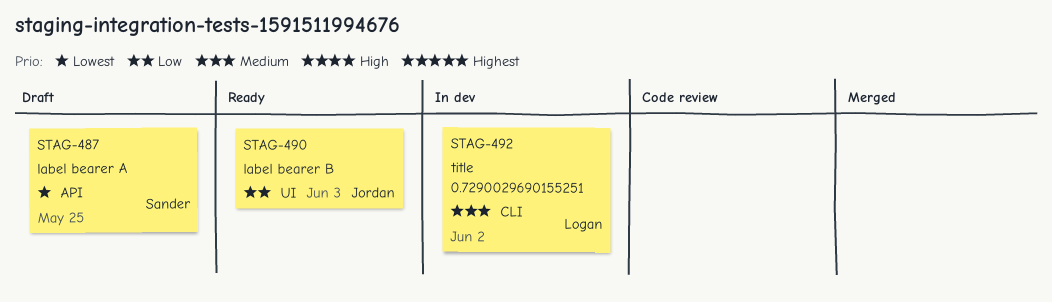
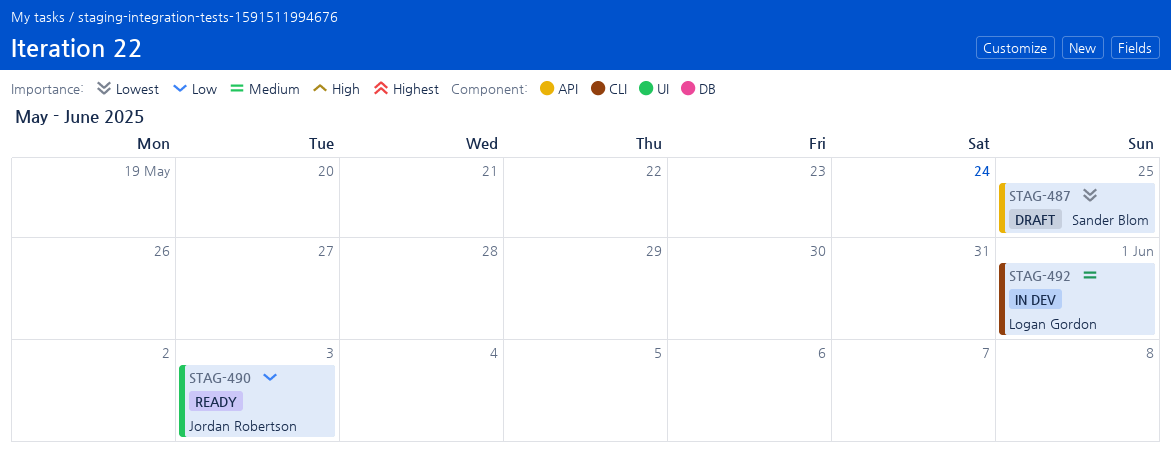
STAG-492, due: Jun 2 -> Jun 1

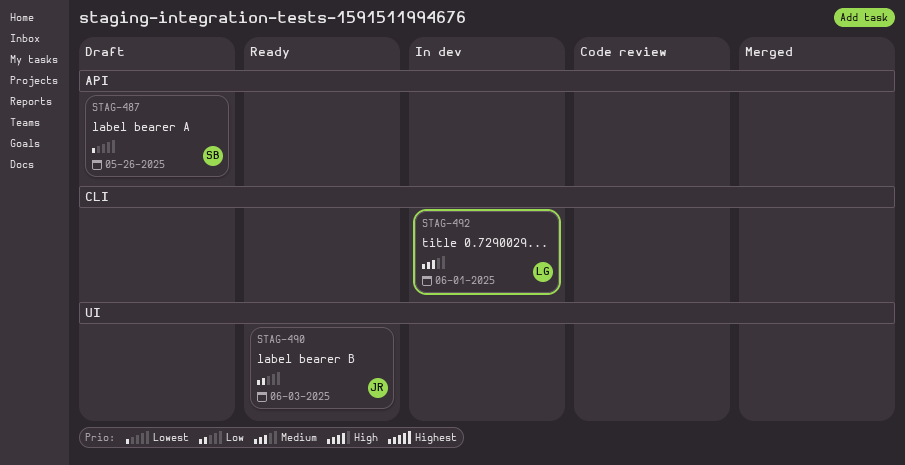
STAG-487, due: May 25 -> May 26

